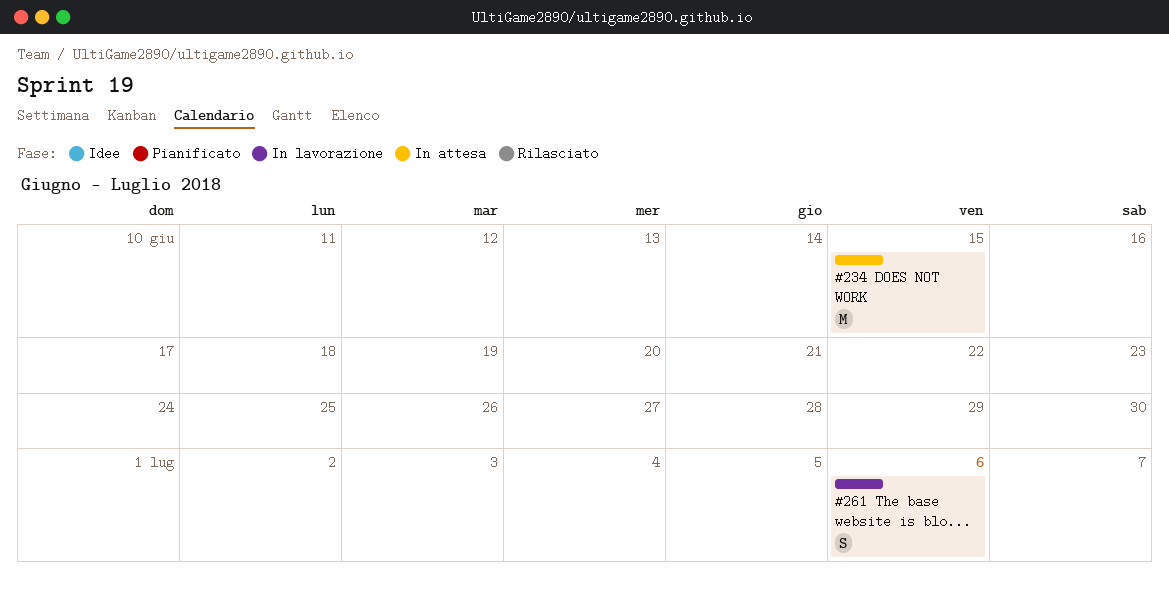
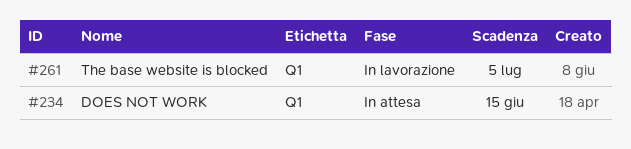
#261, due: Jul 6 -> Jul 5

